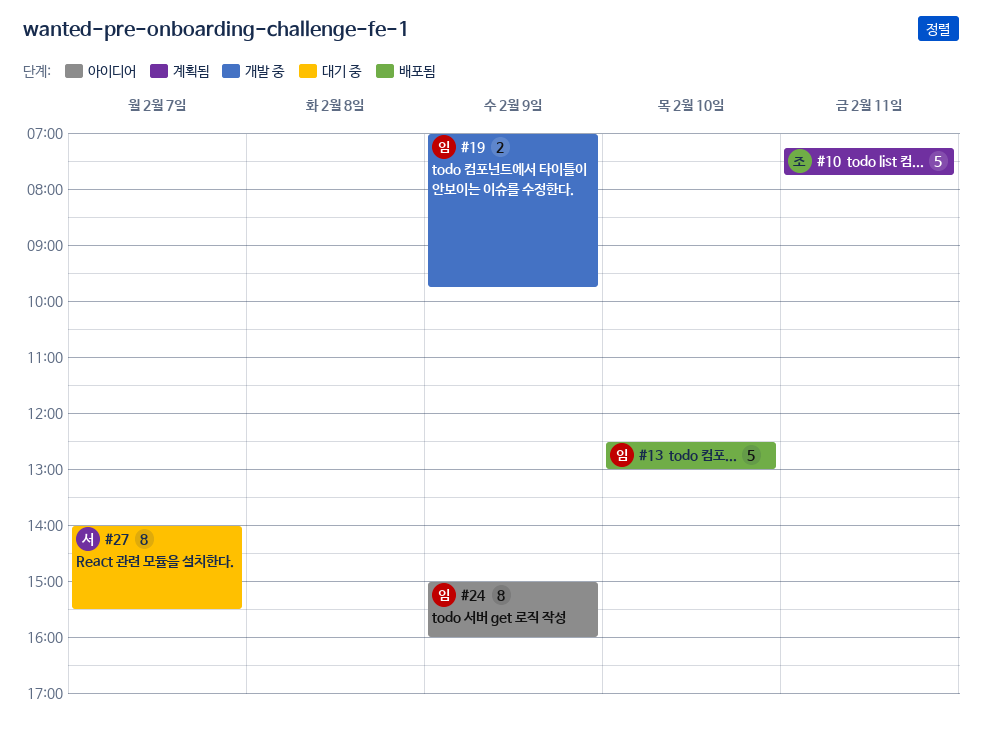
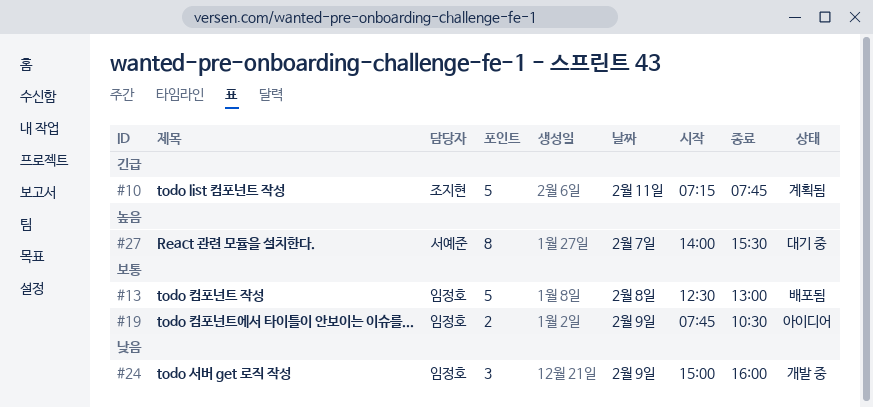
#13, day: Feb 10 -> Feb 8
#19, status: 개발 중 -> 아이디어
#19, begins: 07:00 -> 07:45
#19, ends: 09:45 -> 10:30
#24, status: 아이디어 -> 개발 중
#24, estimate: 8 -> 3

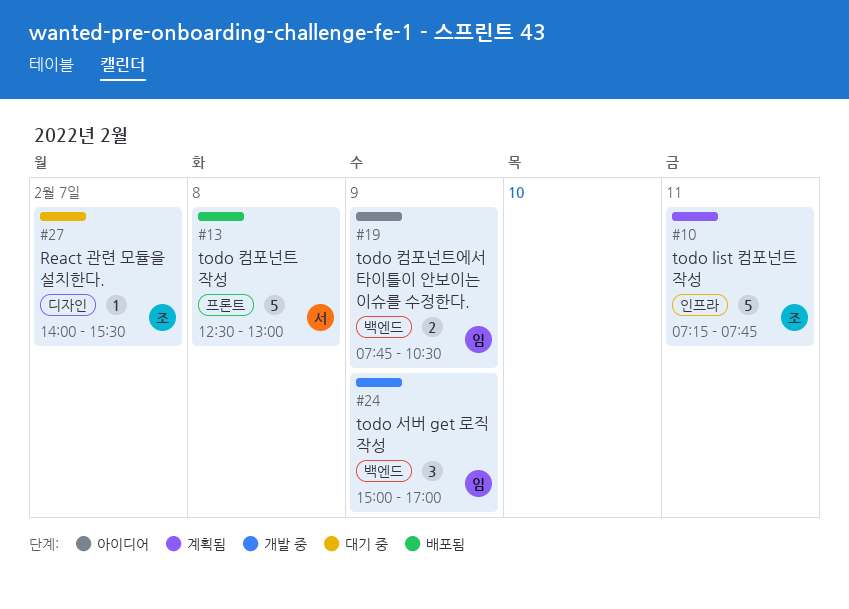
#13, owner: 임정호 -> 서예준
#24, ends: 16:00 -> 17:00
#27, owner: 서예준 -> 조지현
#27, estimate: 8 -> 1

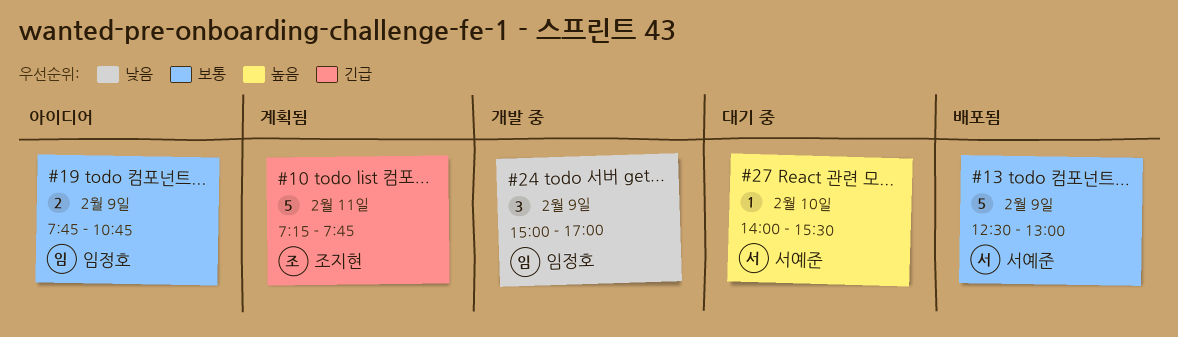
#13, day: Feb 8 -> Feb 9
#19, ends: 10:30 -> 10:45
#27, owner: 조지현 -> 서예준
#27, day: Feb 7 -> Feb 10

